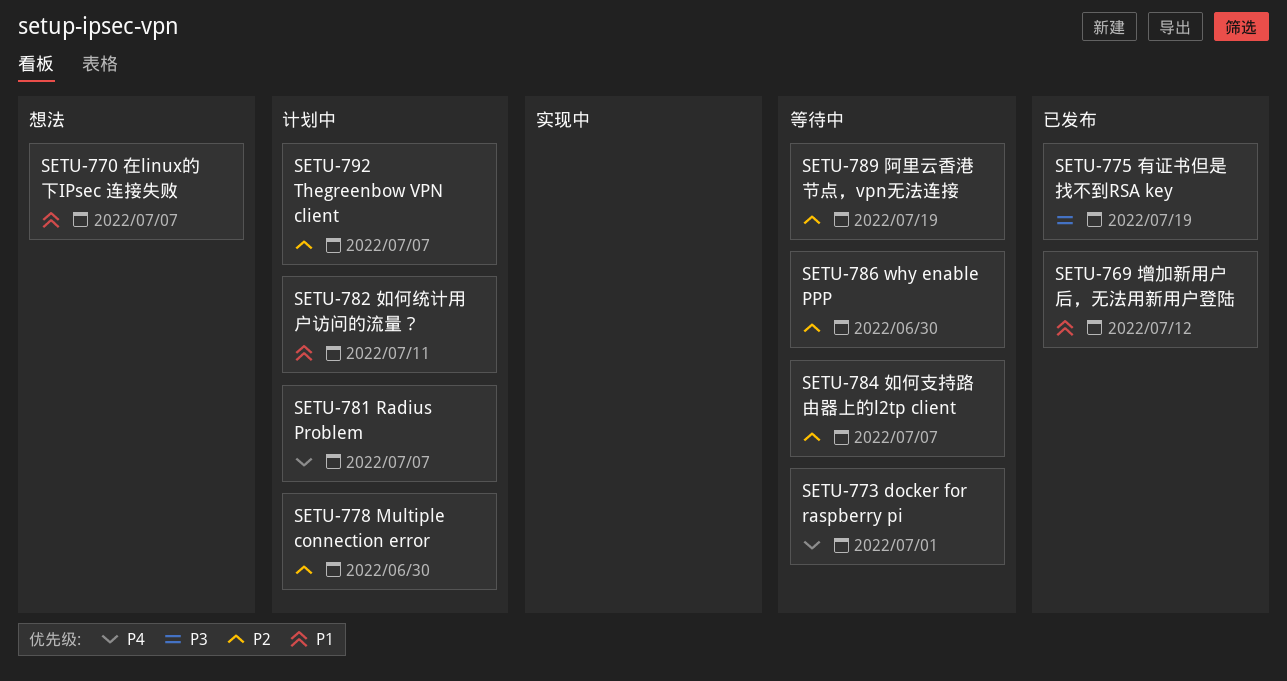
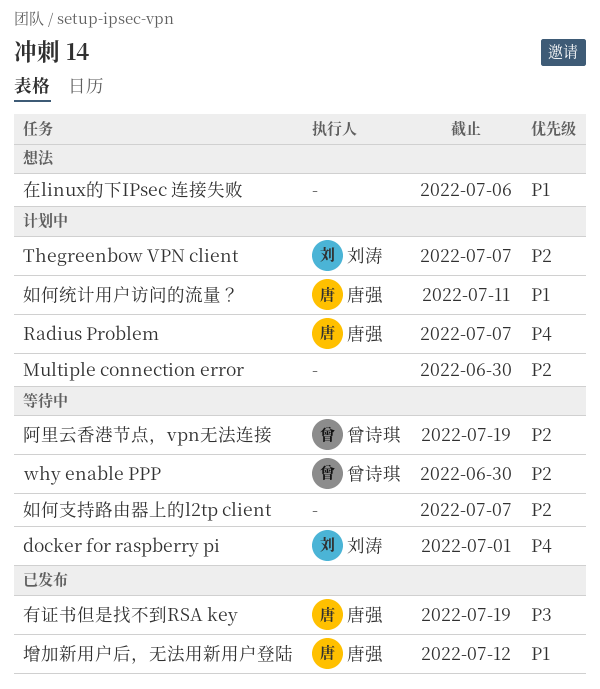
在linux的下IPsec 连接失败, due: Jul 7 -> Jul 6

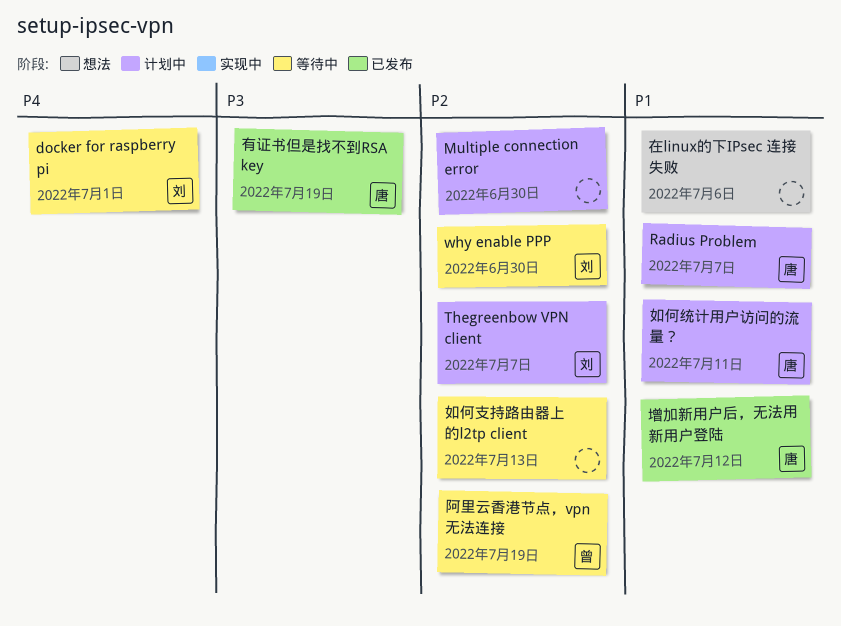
Radius Problem, priority: P4 -> P1
why enable PPP, owner: 曾诗琪 -> 刘涛
如何支持路由器上的l2tp client, due: Jul 7 -> Jul 13

